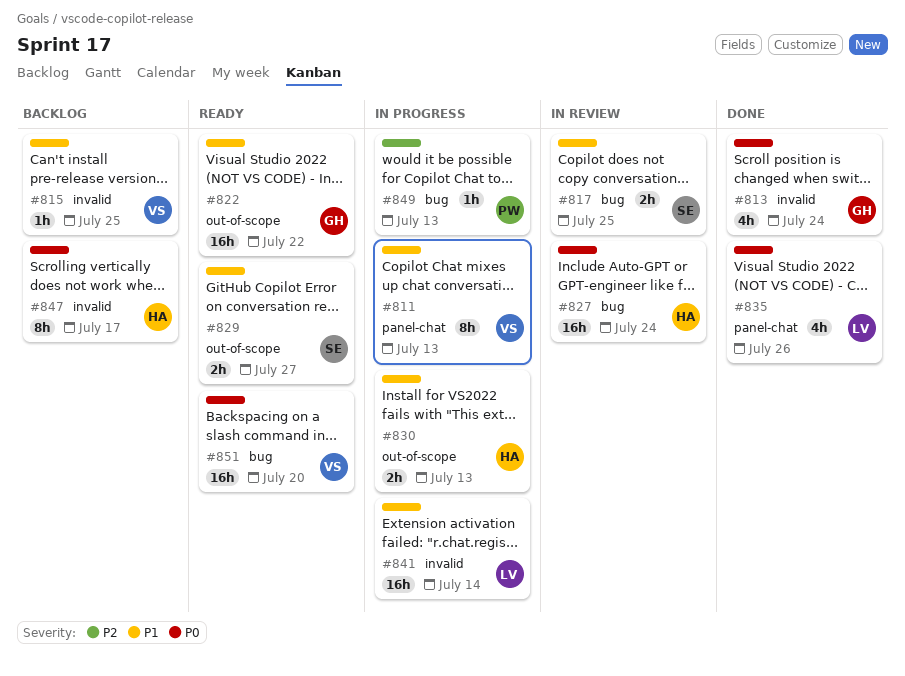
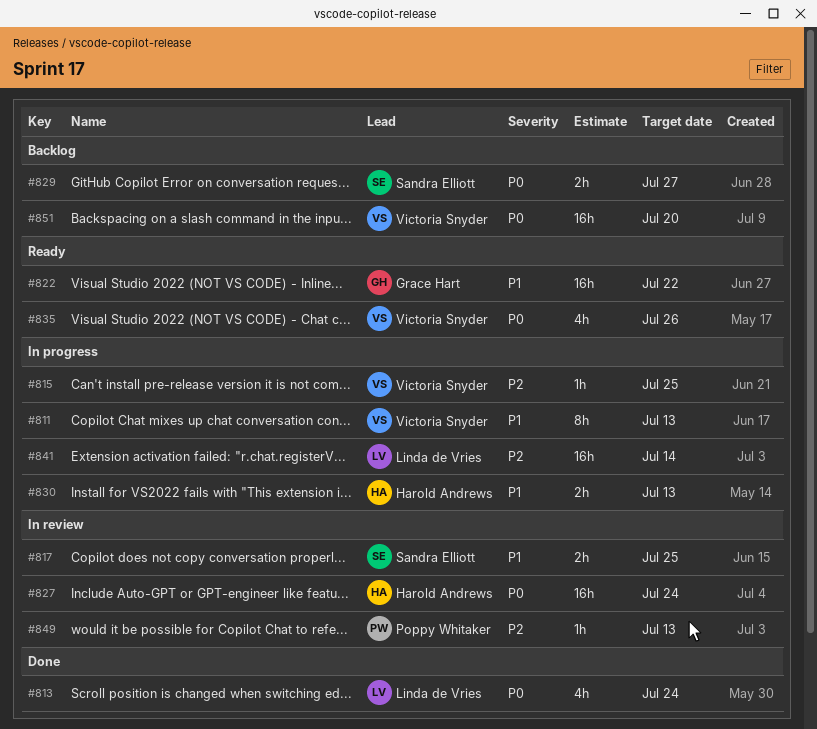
#813, owner: Grace Hart -> Linda de Vries
#815, status: Backlog -> In progress
#815, priority: P1 -> P2
#829, status: Ready -> Backlog
#829, priority: P1 -> P0
#835, status: Done -> Ready
#835, owner: Linda de Vries -> Victoria Snyder
#841, priority: P1 -> P2
#847: present -> none
#849, status: In progress -> In review
#851, status: Ready -> Backlog

